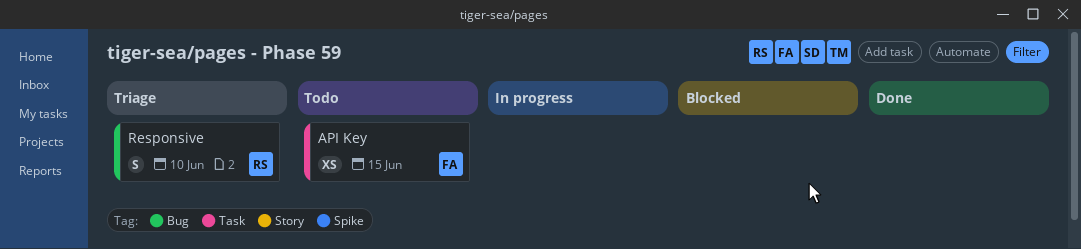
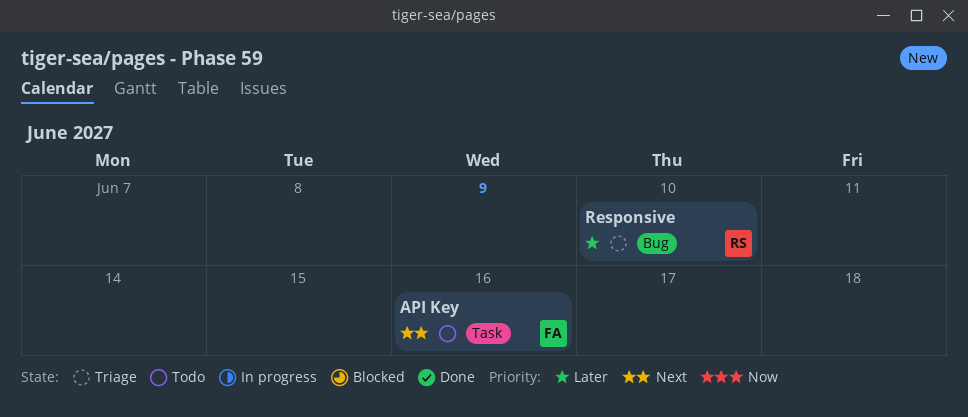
API Key, due: Jun 15 -> Jun 16

